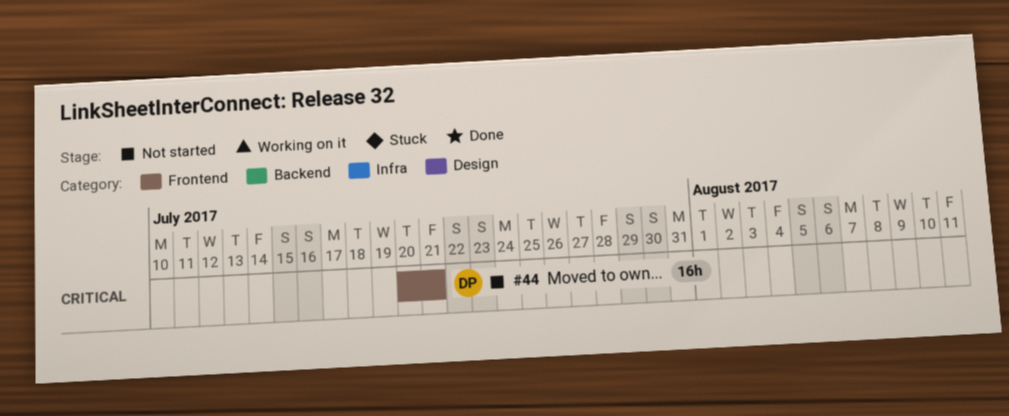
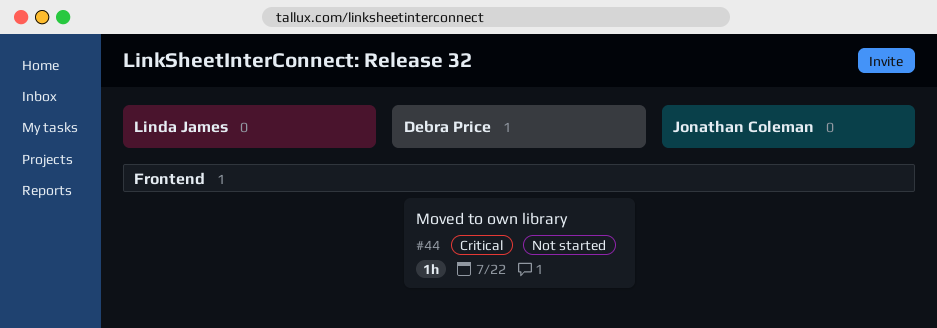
#44, estimate: 16h -> 1h
#44, due: Jul 21 -> Jul 22

